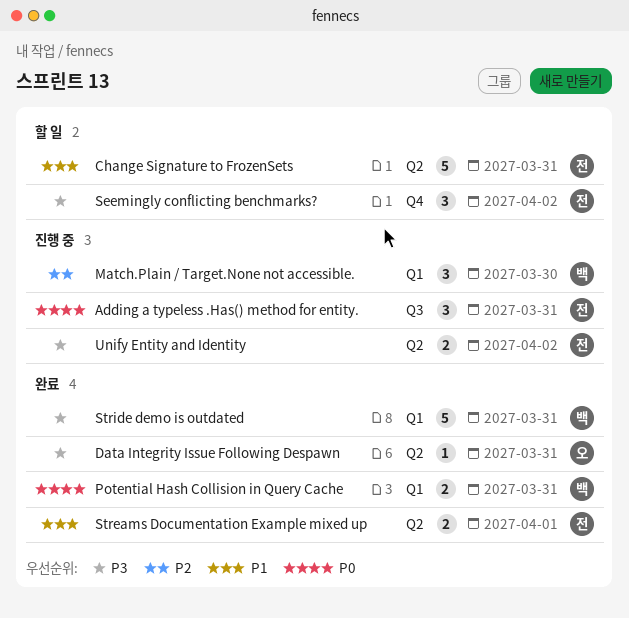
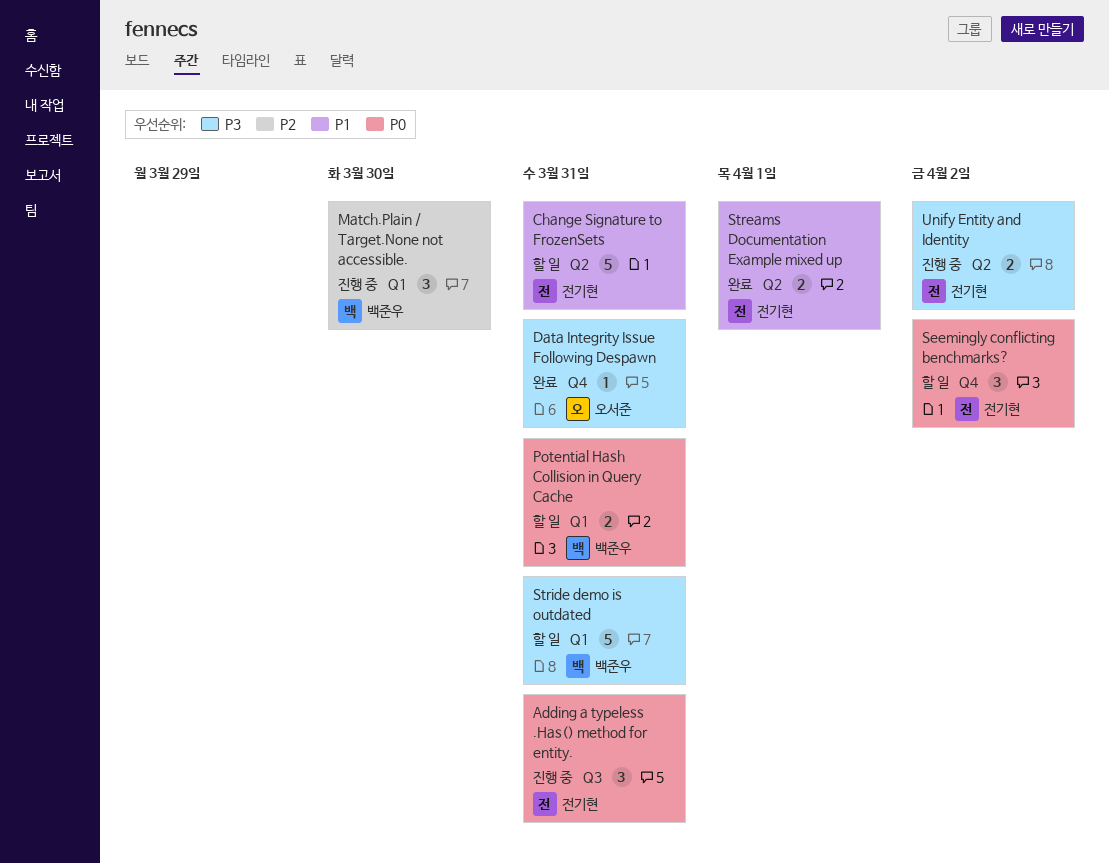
Data Integrity Issue Following Despawn, label: Q2 -> Q4
Potential Hash Collision in Query Cache, status: 완료 -> 할 일
Seemingly conflicting benchmarks?, priority: P3 -> P0
Stride demo is outdated, status: 완료 -> 할 일

